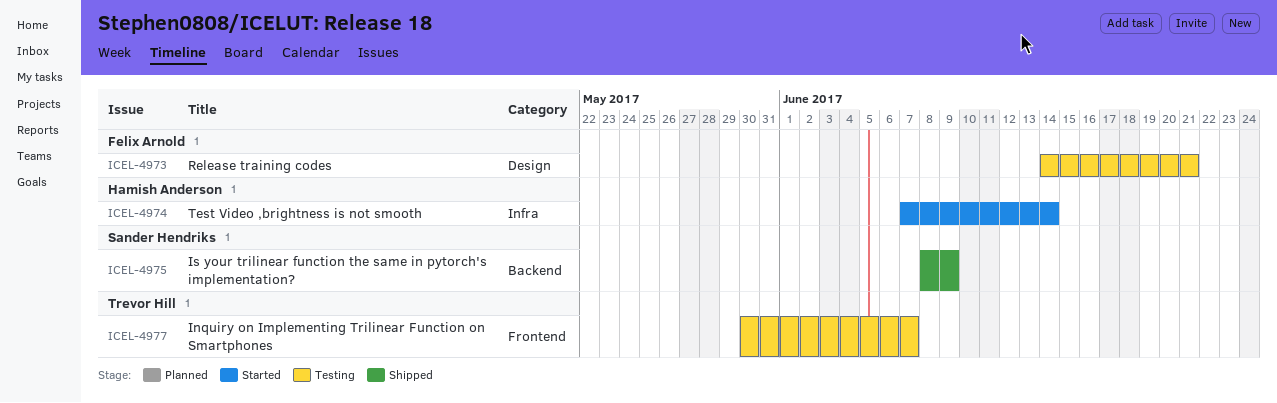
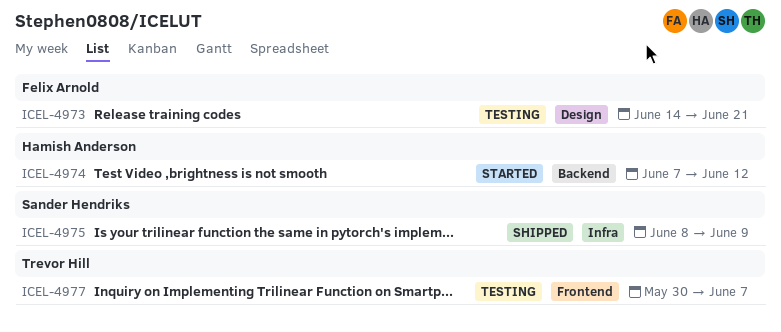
ICEL-4974, label: Infra -> Backend
ICEL-4974, due: Jun 14 -> Jun 12
ICEL-4975, label: Backend -> Infra

